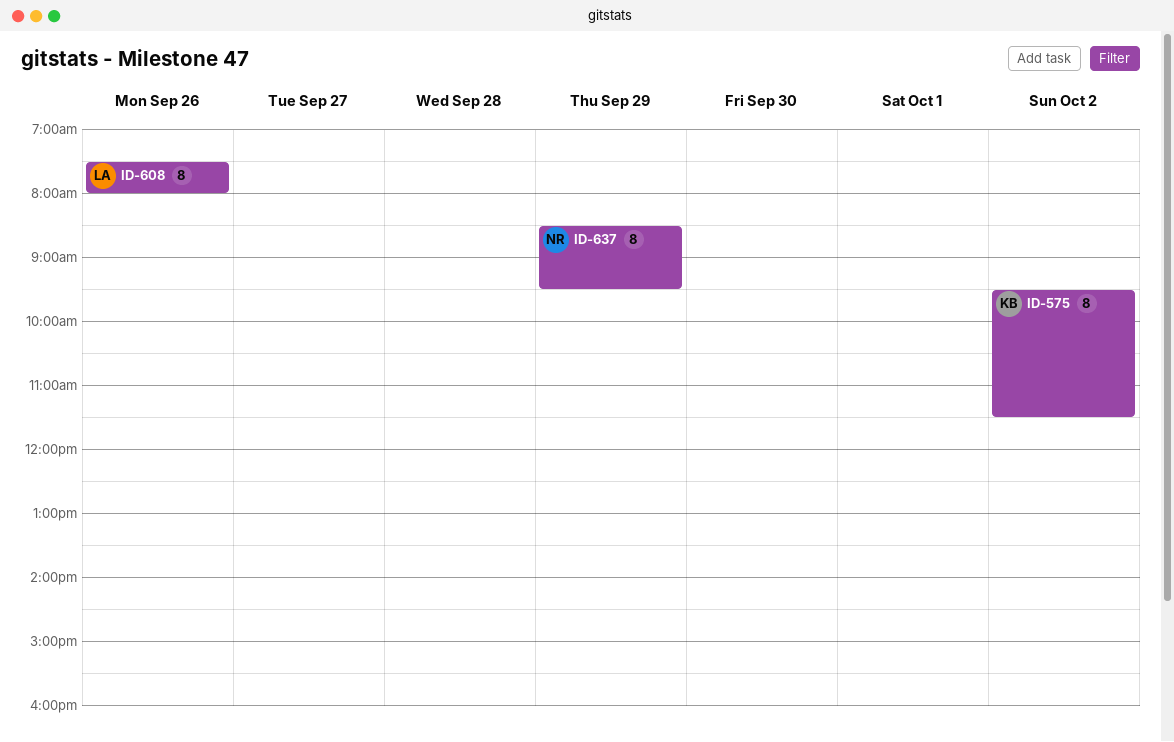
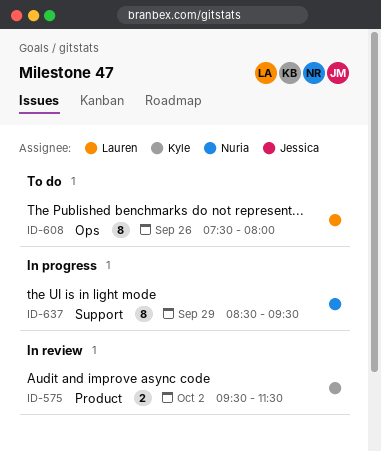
ID-575, estimate: 8 -> 2

